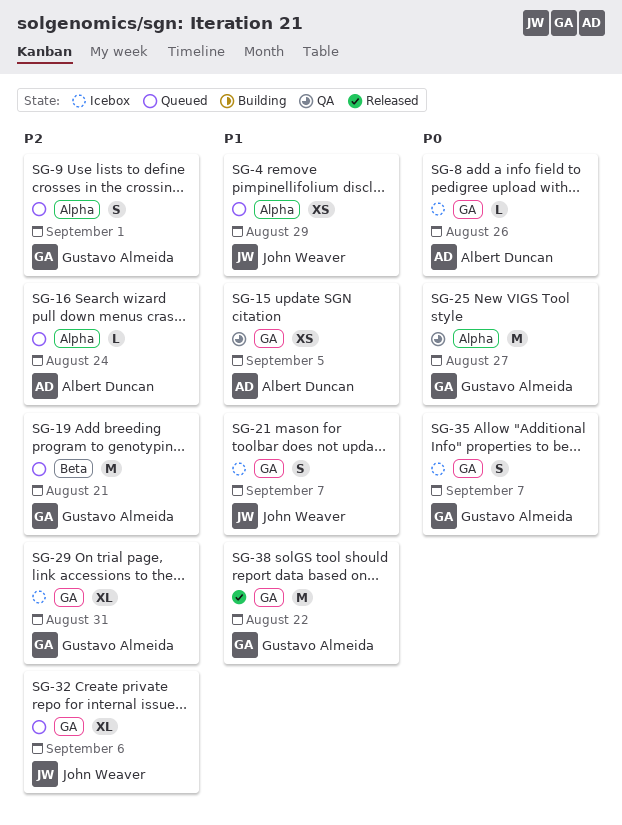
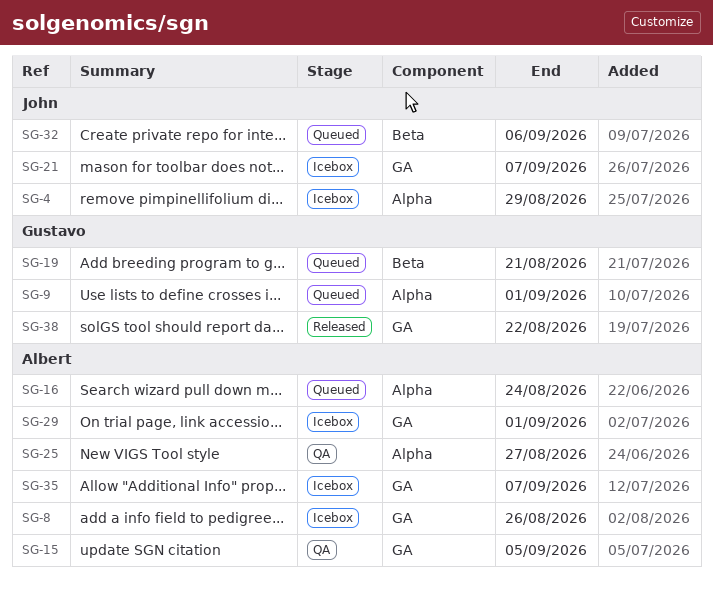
SG-4, status: Queued -> Icebox
SG-25, owner: Gustavo Almeida -> Albert Duncan
SG-29, owner: Gustavo Almeida -> Albert Duncan
SG-29, due: Aug 31 -> Sep 1
SG-32, label: GA -> Beta
SG-35, owner: Gustavo Almeida -> Albert Duncan

